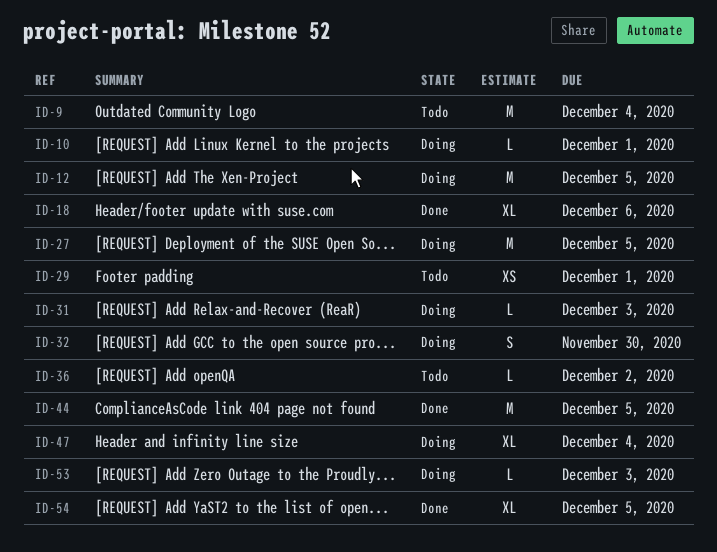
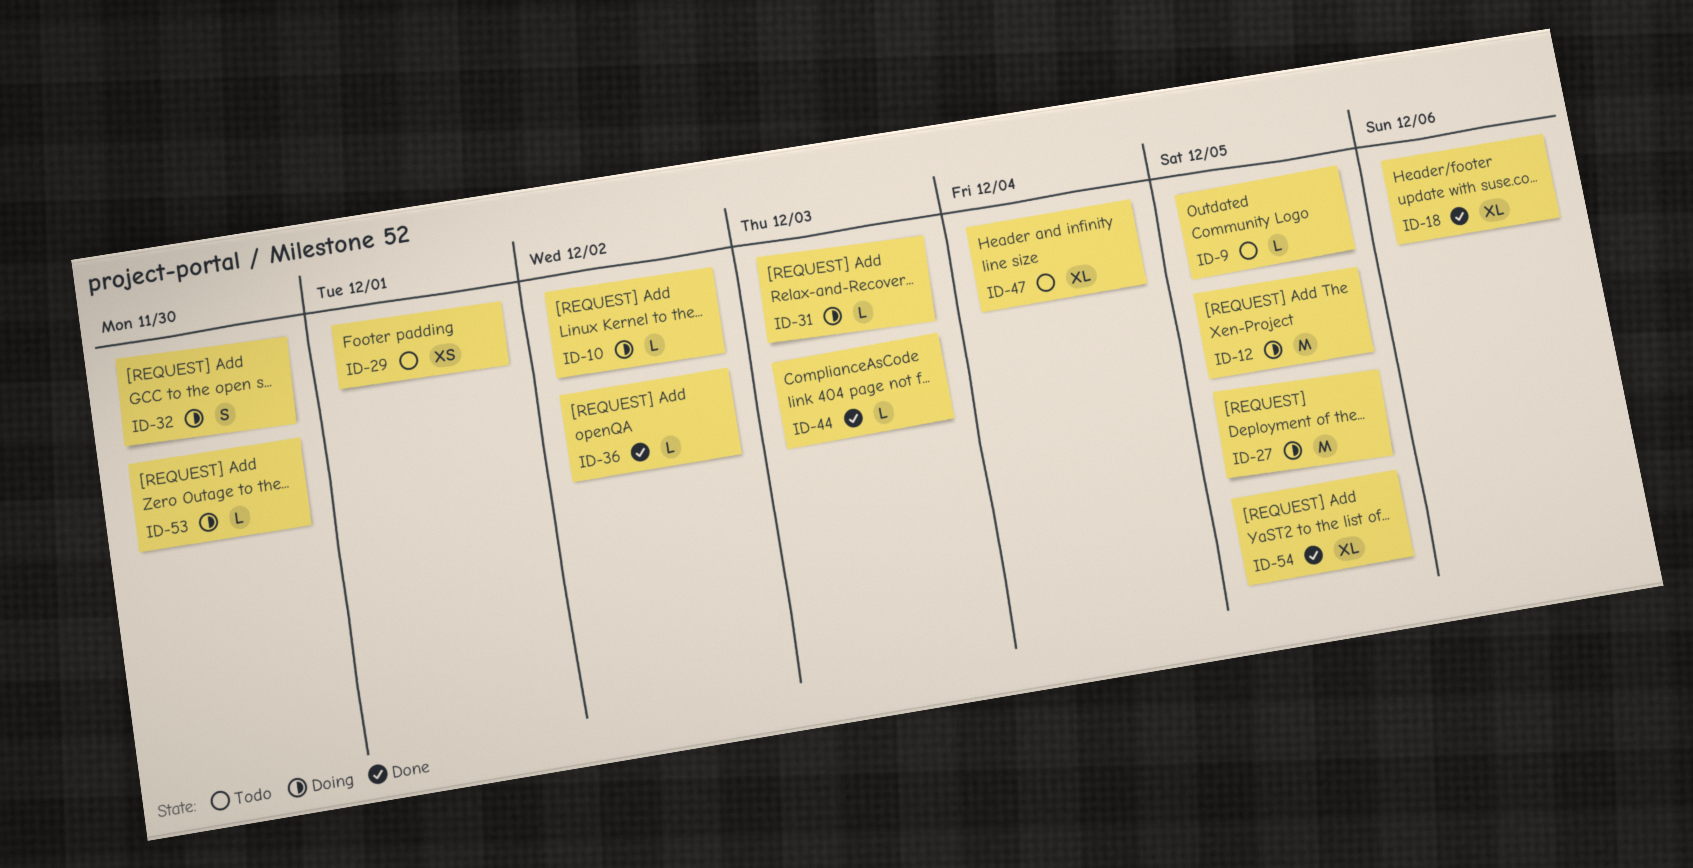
ID-9, estimate: M -> L
ID-9, due: Dec 4 -> Dec 5
ID-10, due: Dec 1 -> Dec 2
ID-36, status: Todo -> Done
ID-44, estimate: M -> L
ID-44, due: Dec 5 -> Dec 3
ID-47, status: Doing -> Todo
ID-53, due: Dec 3 -> Nov 30

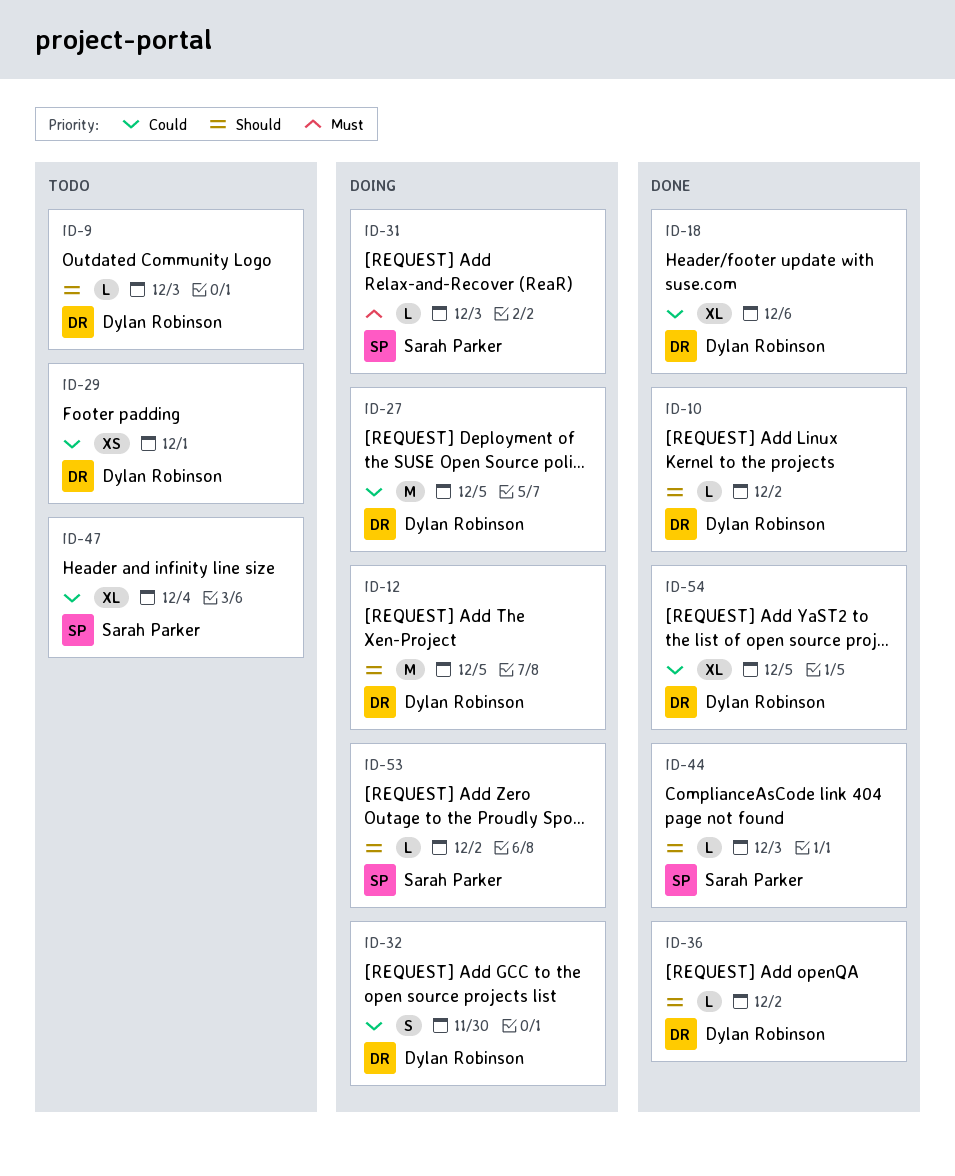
ID-9, due: Dec 5 -> Dec 3
ID-10, status: Doing -> Done
ID-53, due: Nov 30 -> Dec 2

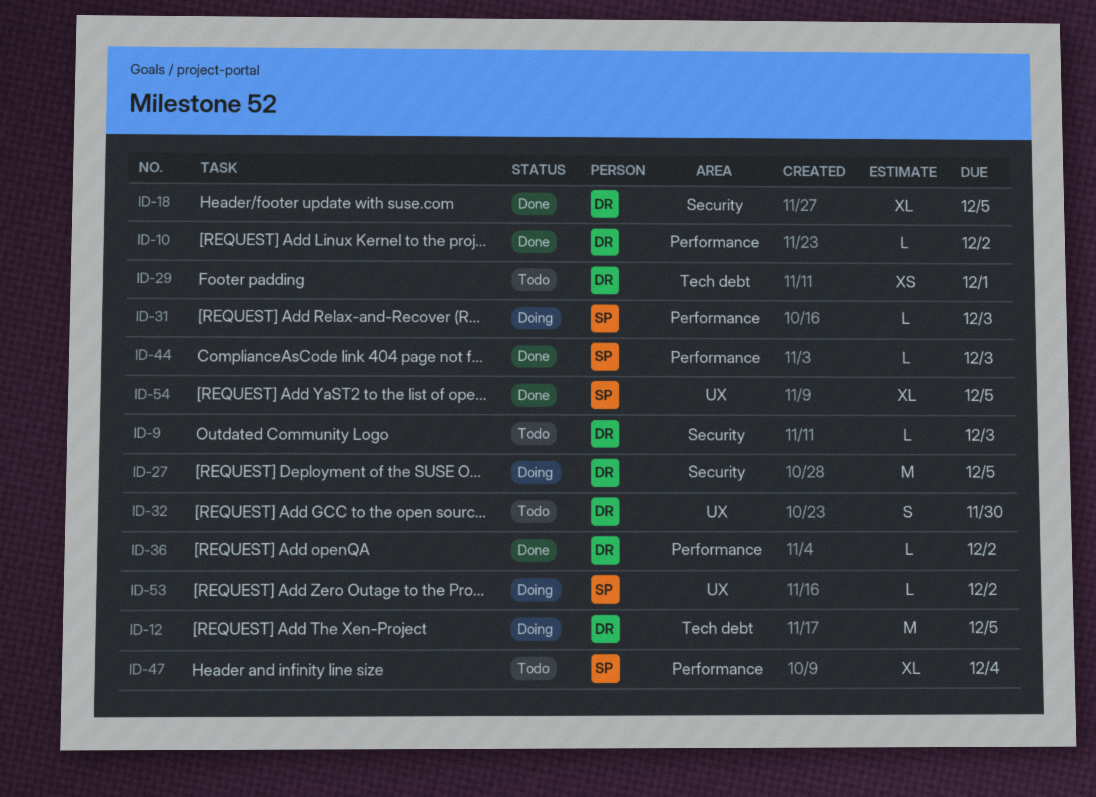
ID-18, due: Dec 6 -> Dec 5
ID-32, status: Doing -> Todo
ID-54, owner: Dylan Robinson -> Sarah Parker

